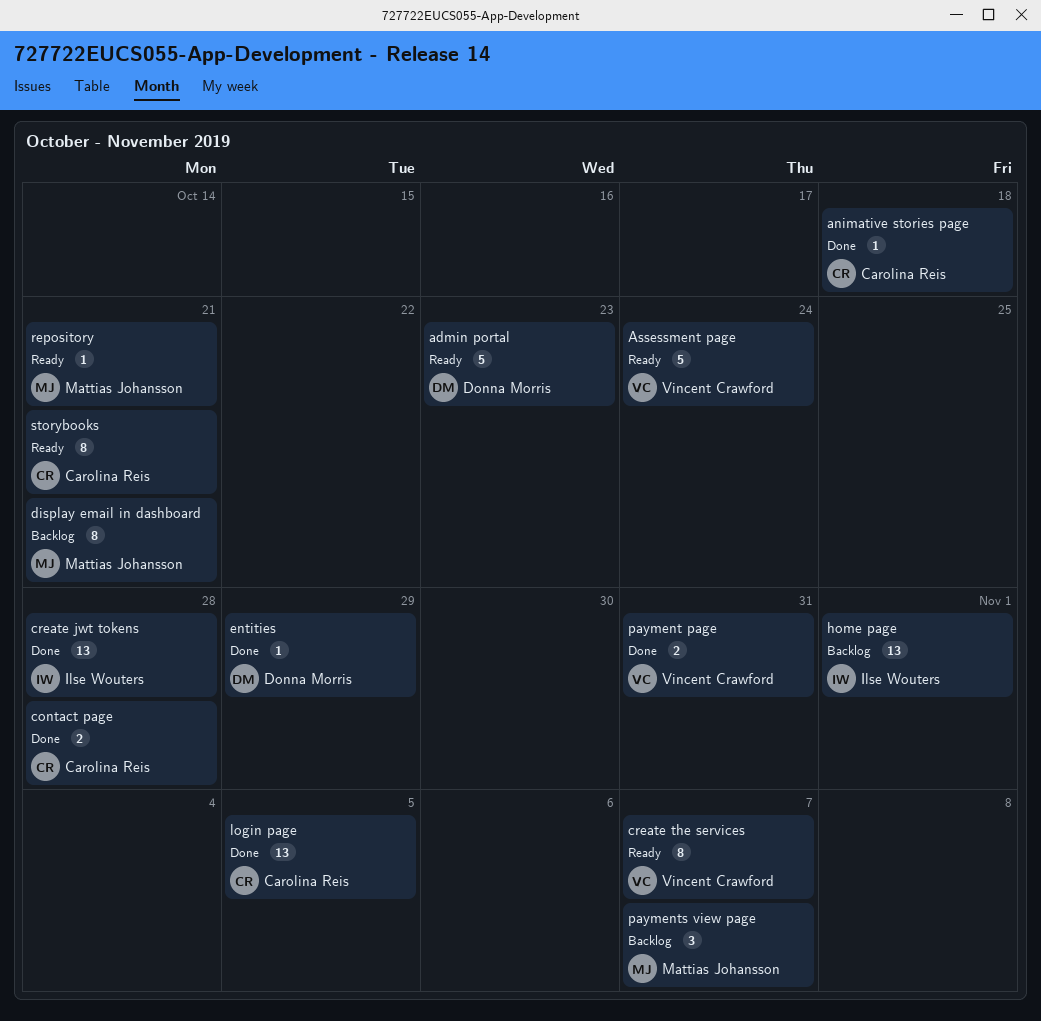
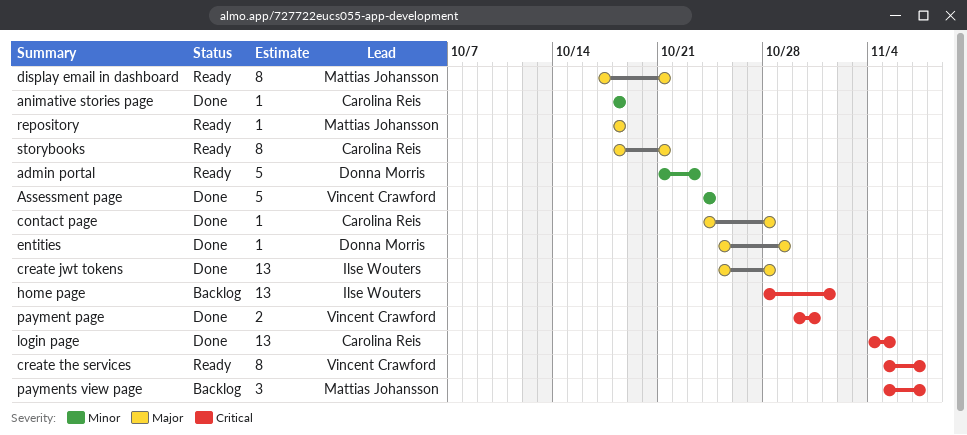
Assessment page, status: Ready -> Done
contact page, estimate: 2 -> 1
display email in dashboard, status: Backlog -> Ready
repository, due: Oct 21 -> Oct 18

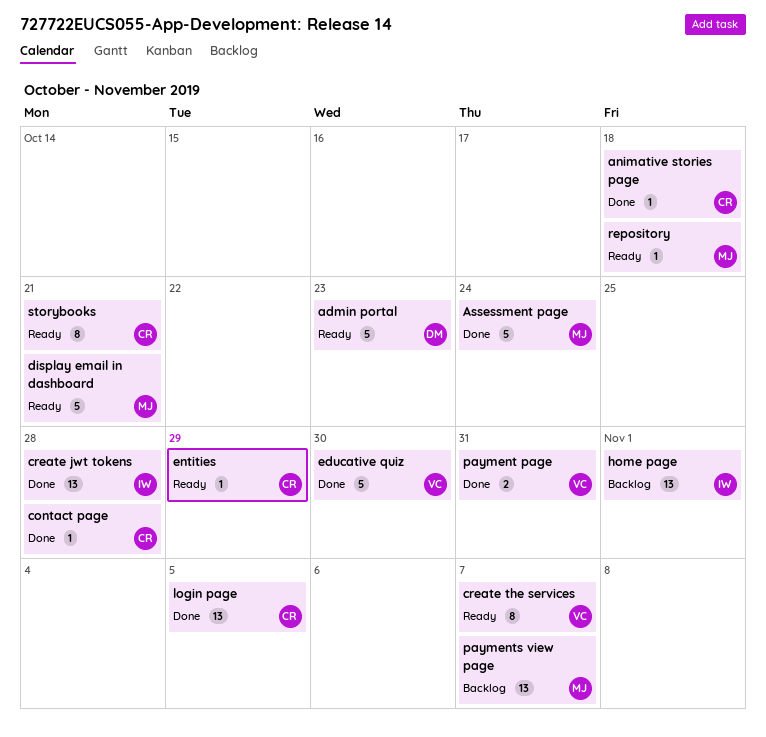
Assessment page, owner: Vincent Crawford -> Mattias Johansson
display email in dashboard, estimate: 8 -> 5
educative quiz: none -> present
entities, status: Done -> Ready
entities, owner: Donna Morris -> Carolina Reis
payments view page, estimate: 3 -> 13

